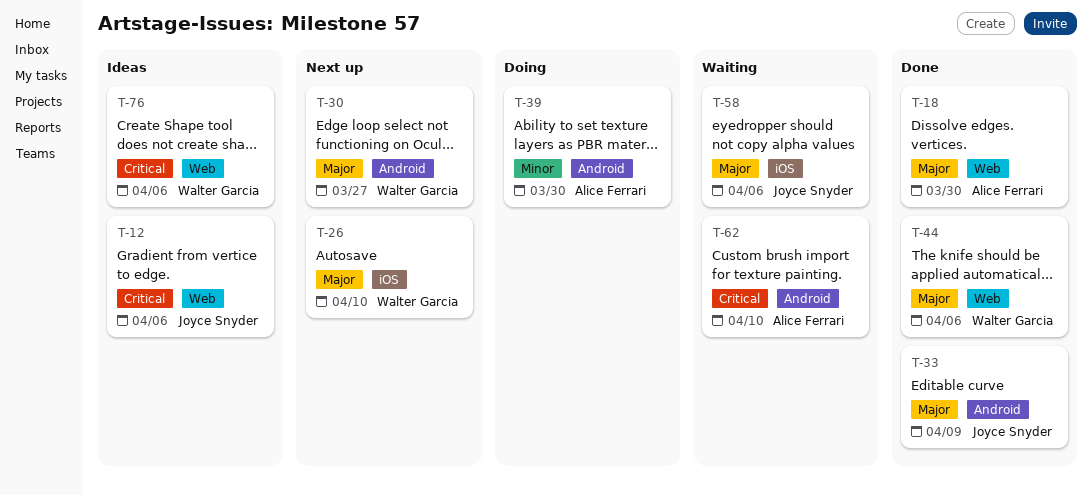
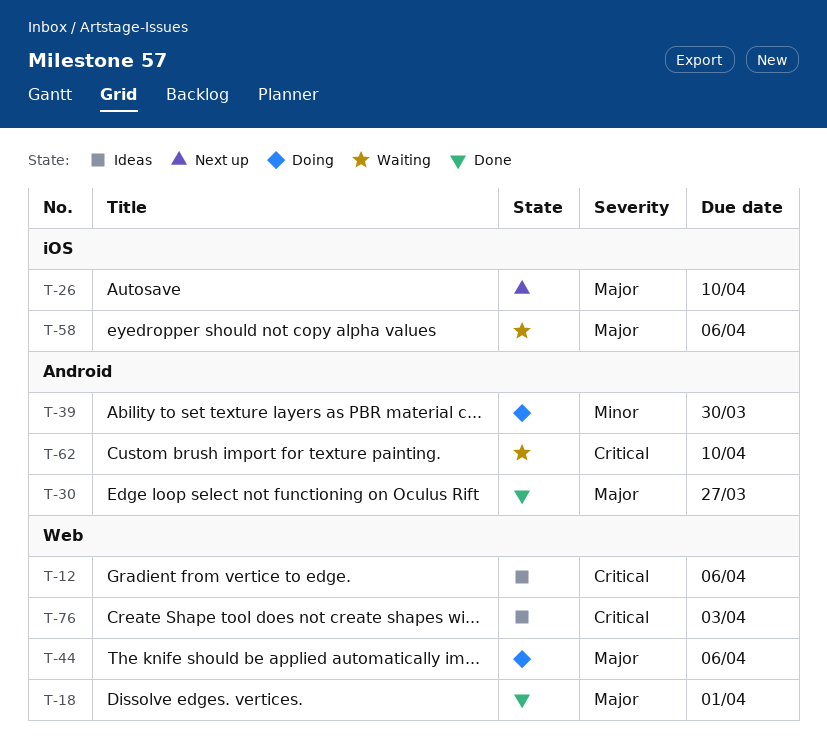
T-18, due: Mar 30 -> Apr 1
T-30, status: Next up -> Done
T-33: present -> none
T-44, status: Done -> Doing
T-76, due: Apr 6 -> Apr 3

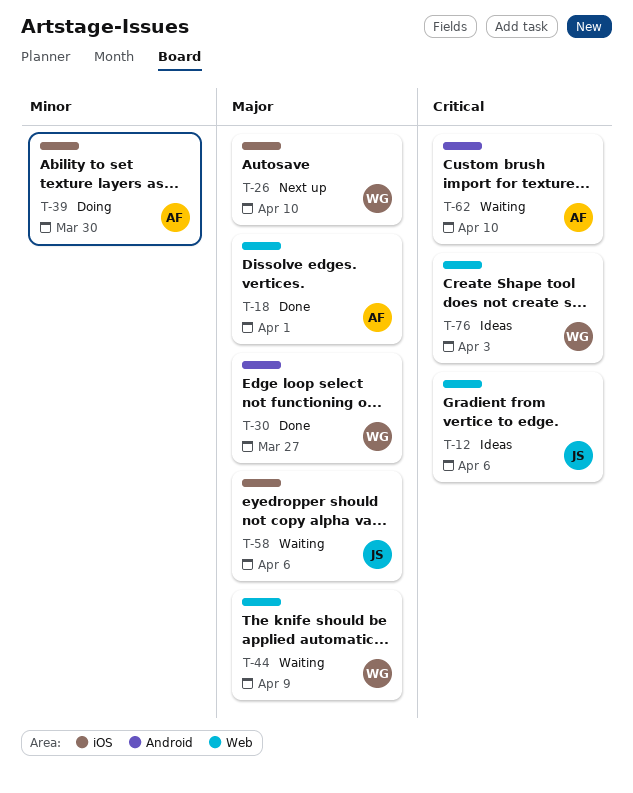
T-39, label: Android -> iOS
T-44, status: Doing -> Waiting
T-44, due: Apr 6 -> Apr 9

